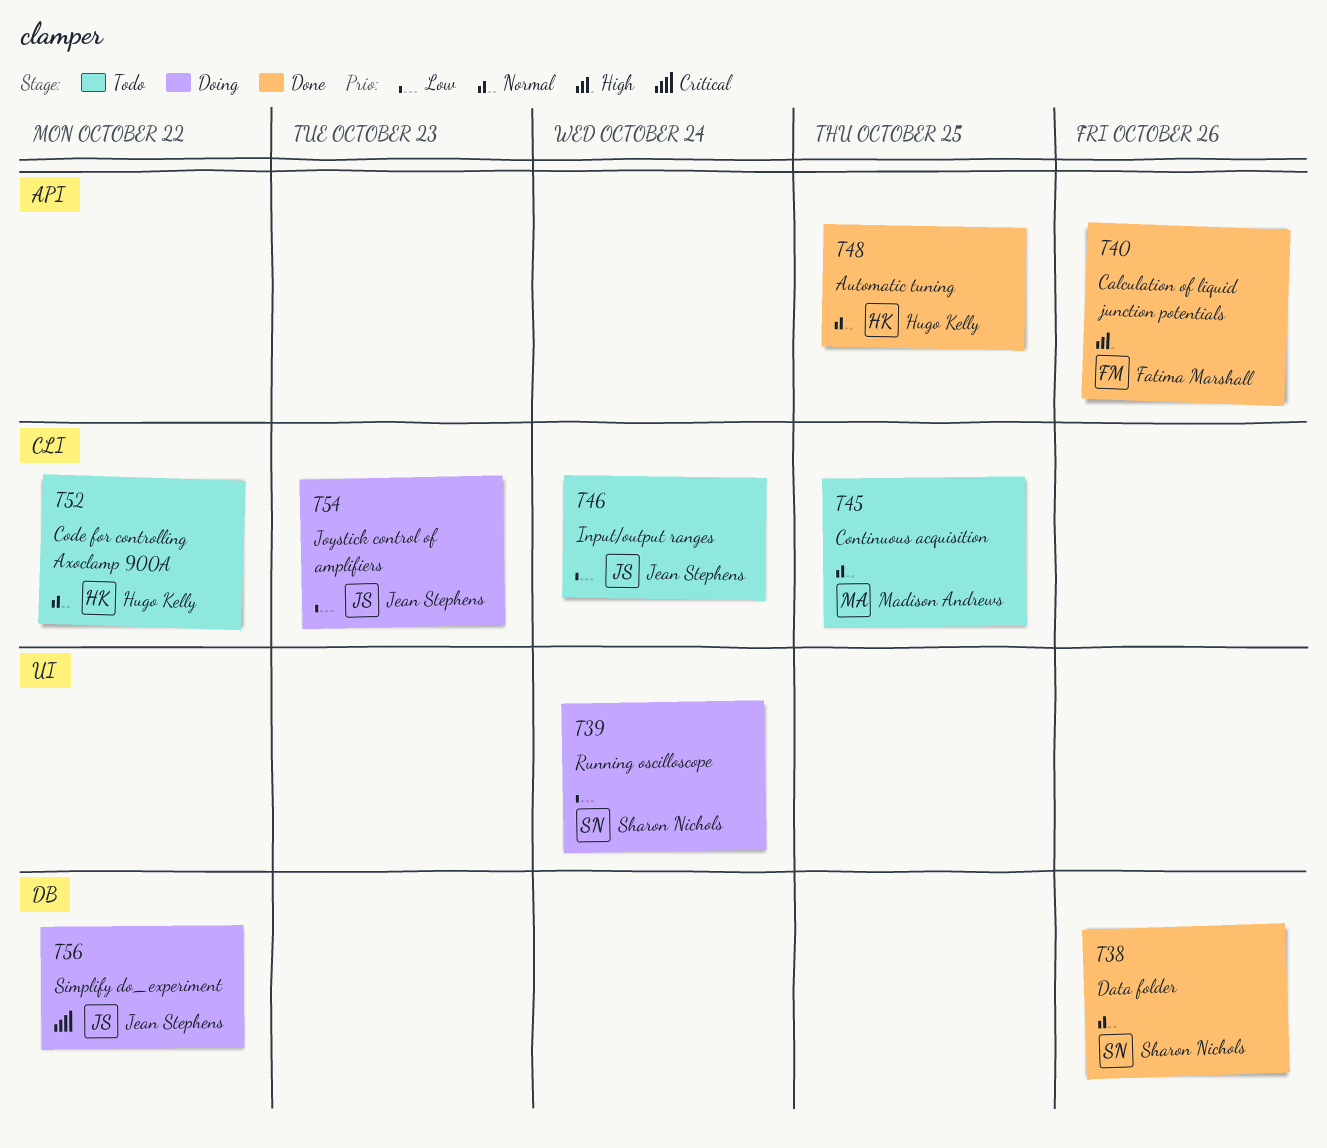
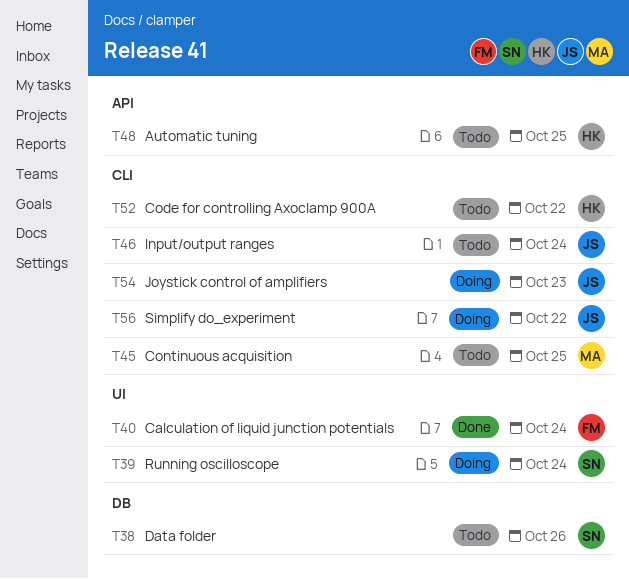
T38, status: Done -> Todo
T40, label: API -> UI
T40, due: Oct 26 -> Oct 24
T48, status: Done -> Todo
T56, label: DB -> CLI

